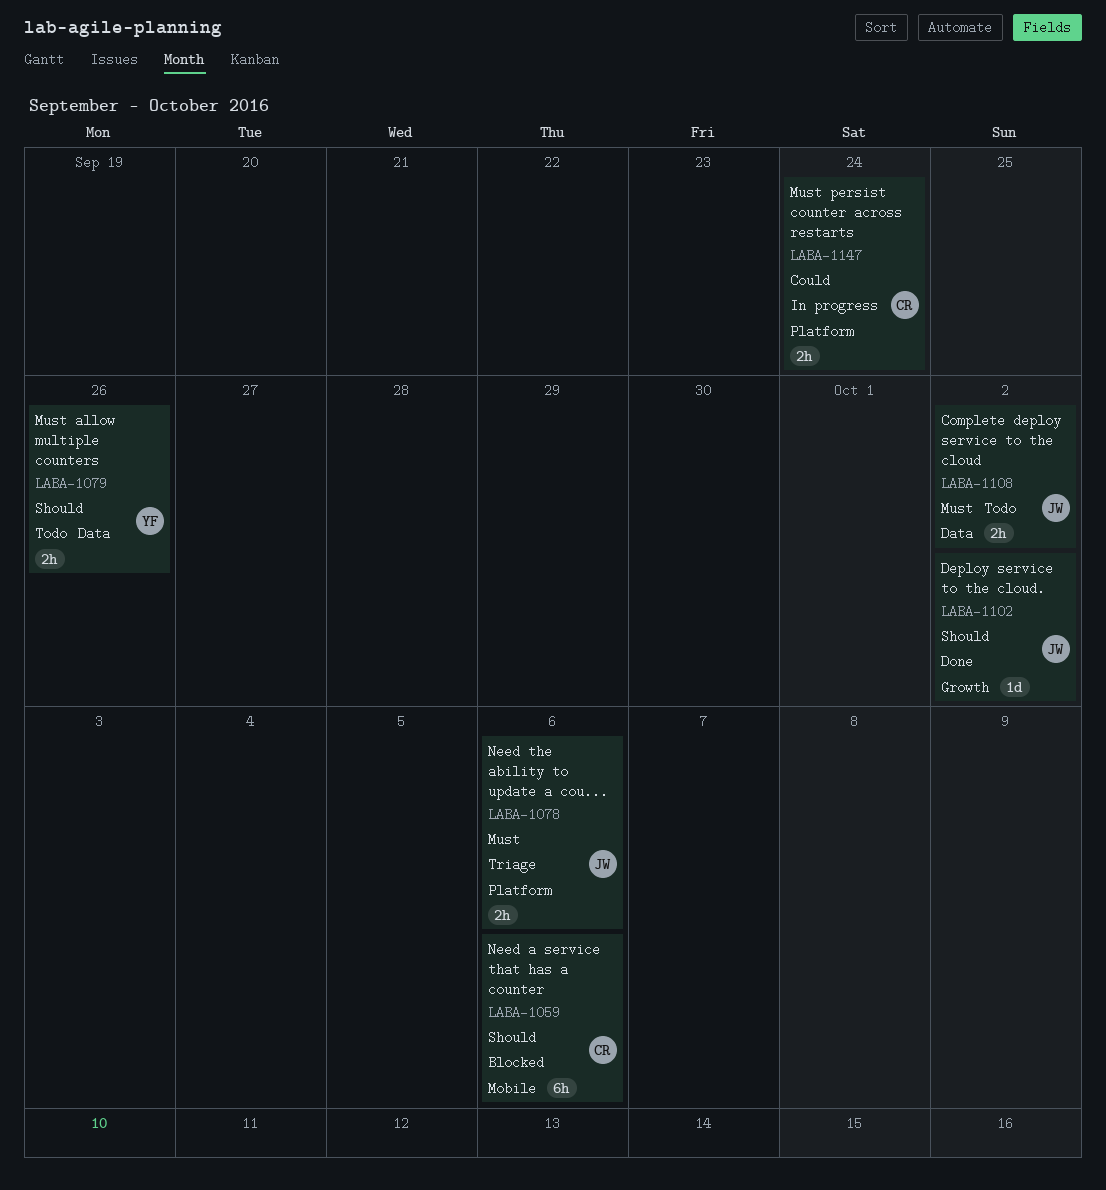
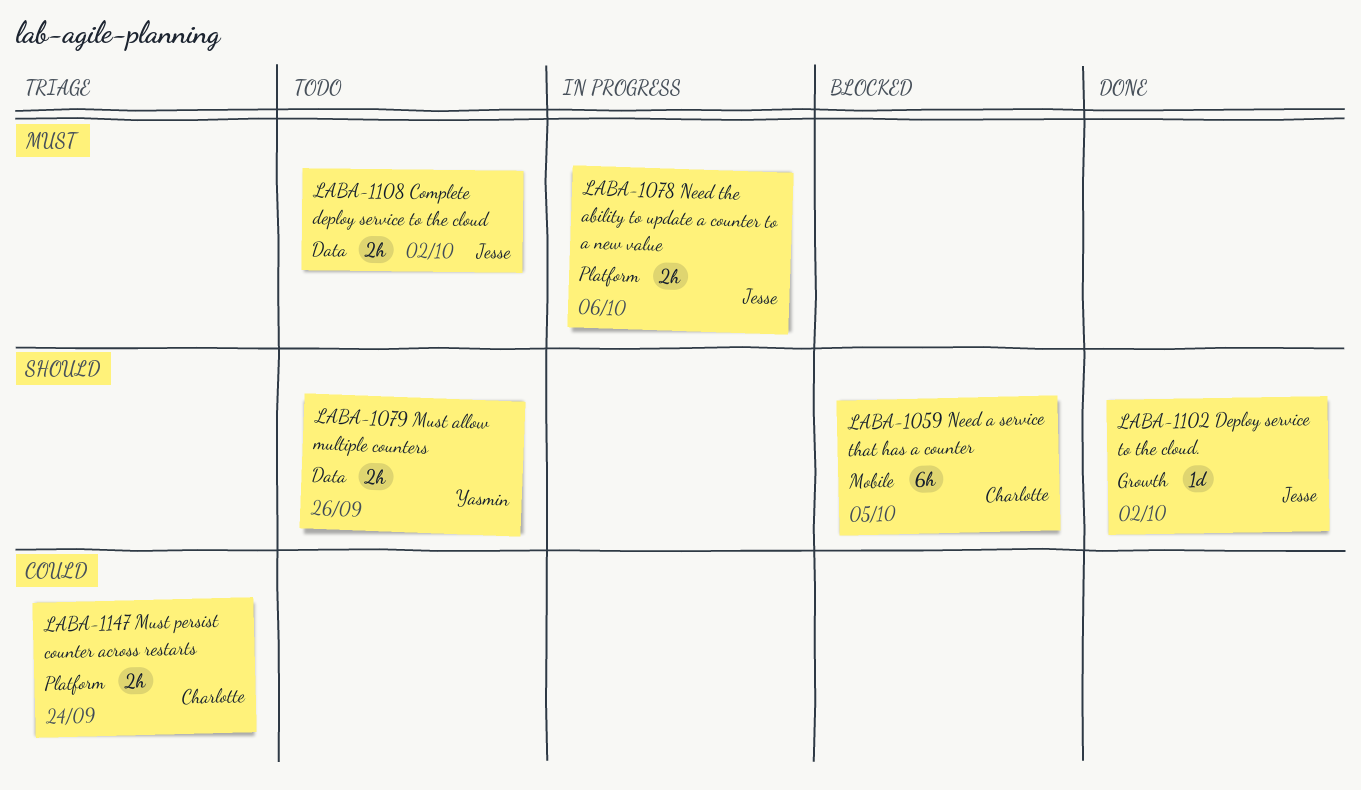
LABA-1059, due: Oct 6 -> Oct 5
LABA-1078, status: Triage -> In progress
LABA-1147, status: In progress -> Triage

